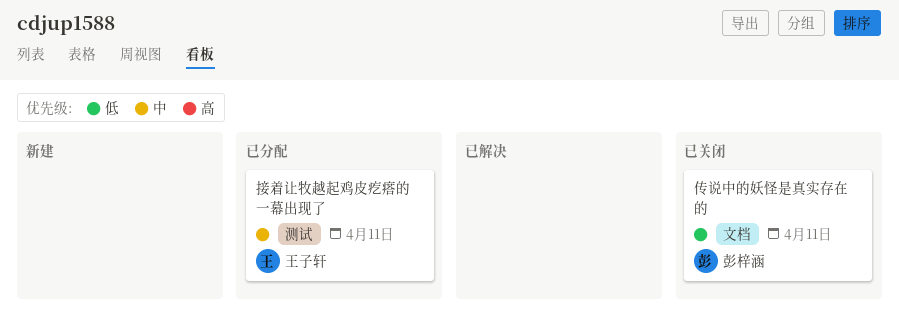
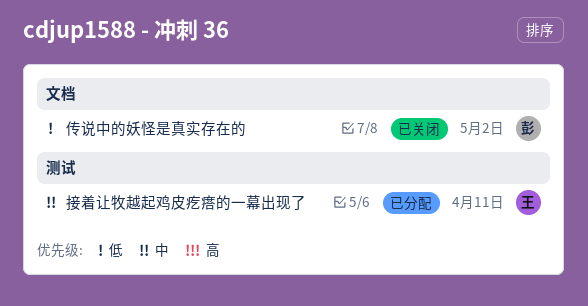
传说中的妖怪是真实存在的, due: Apr 11 -> May 2

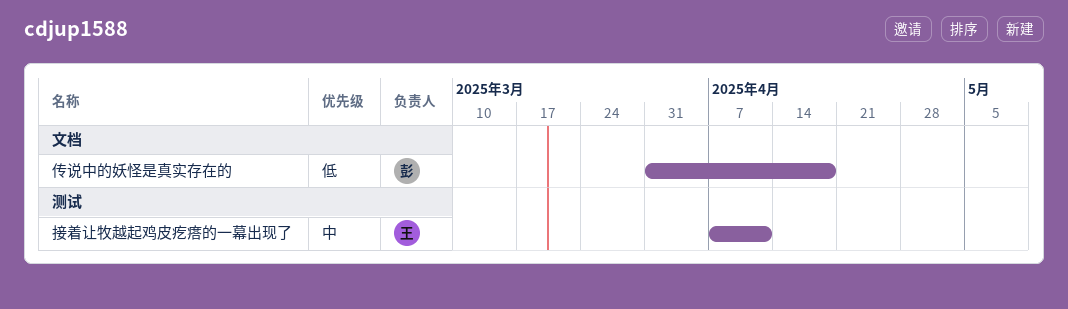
传说中的妖怪是真实存在的, due: May 2 -> Apr 18

